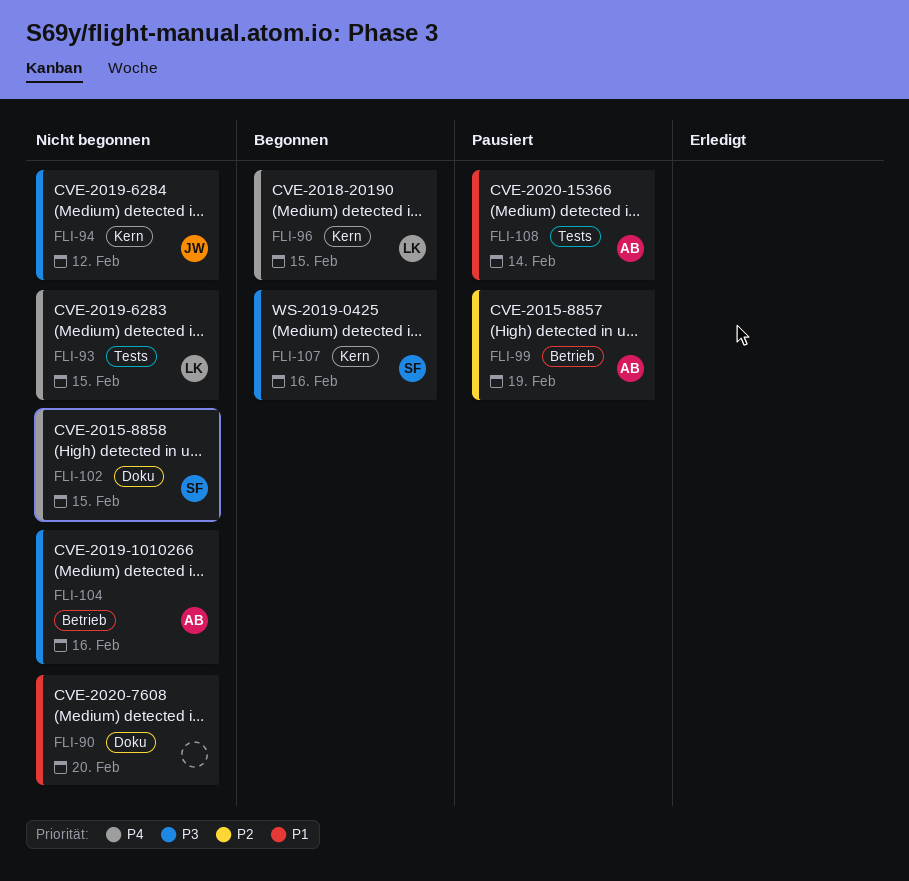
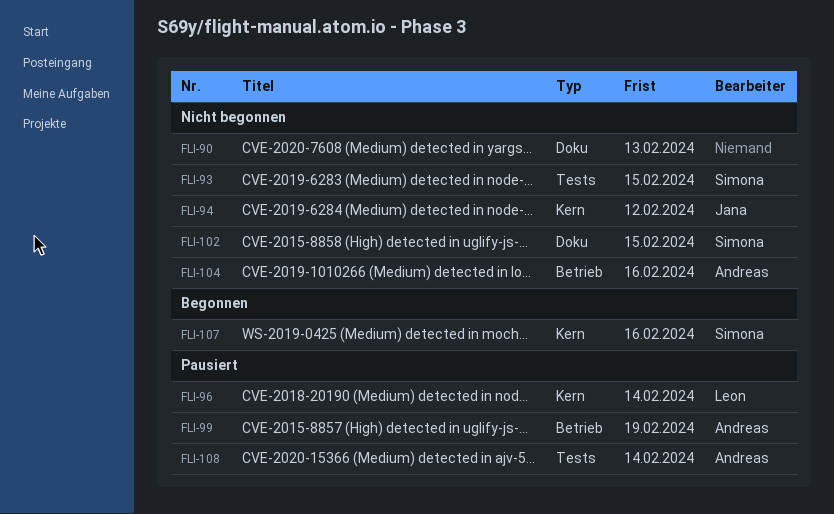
FLI-90, due: Feb 20 -> Feb 13
FLI-93, owner: Leon -> Simona
FLI-96, status: Begonnen -> Pausiert
FLI-96, due: Feb 15 -> Feb 14

